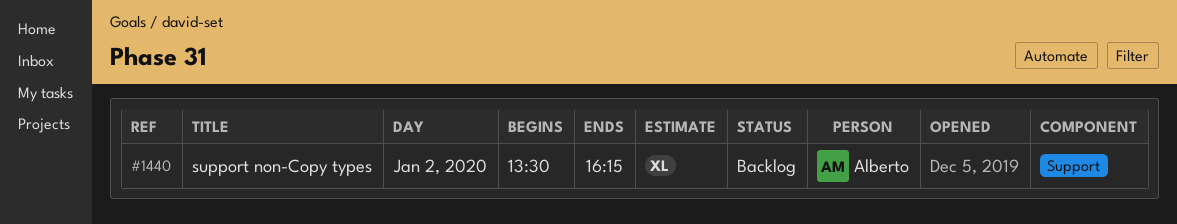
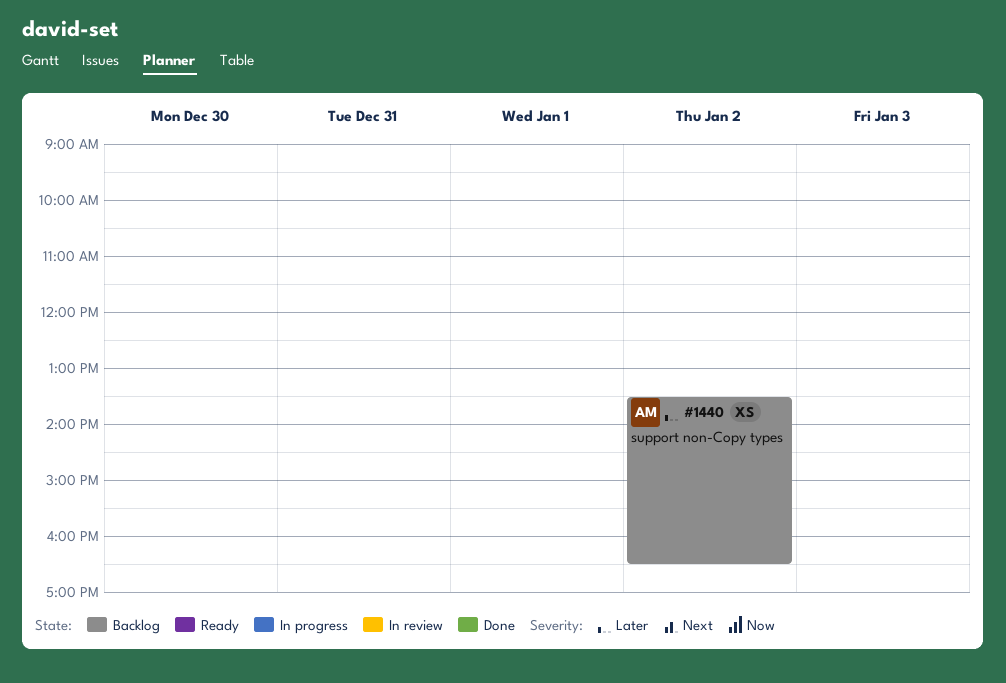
#1440, estimate: XL -> XS
#1440, ends: 16:15 -> 16:30

